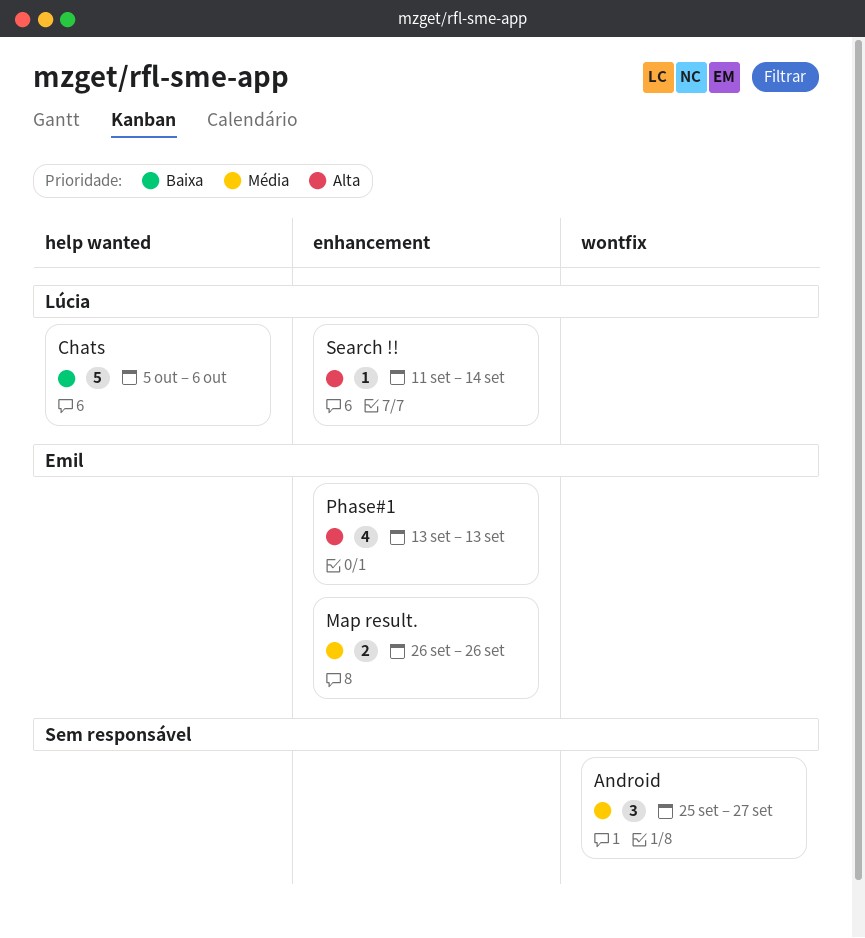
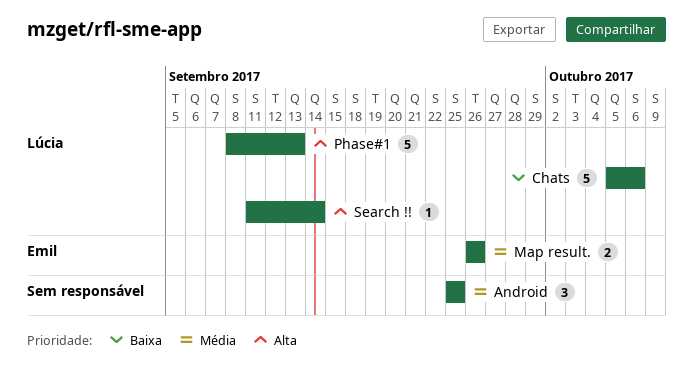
Android, due: Sep 27 -> Sep 25
Phase#1, owner: Emil -> Lúcia
Phase#1, estimate: 4 -> 5
Phase#1, start: Sep 13 -> Sep 8

